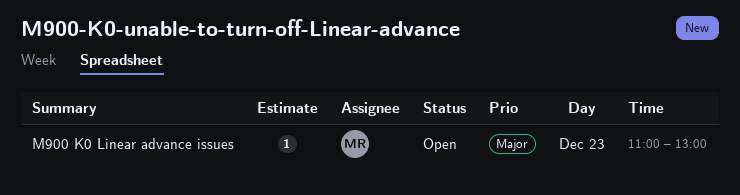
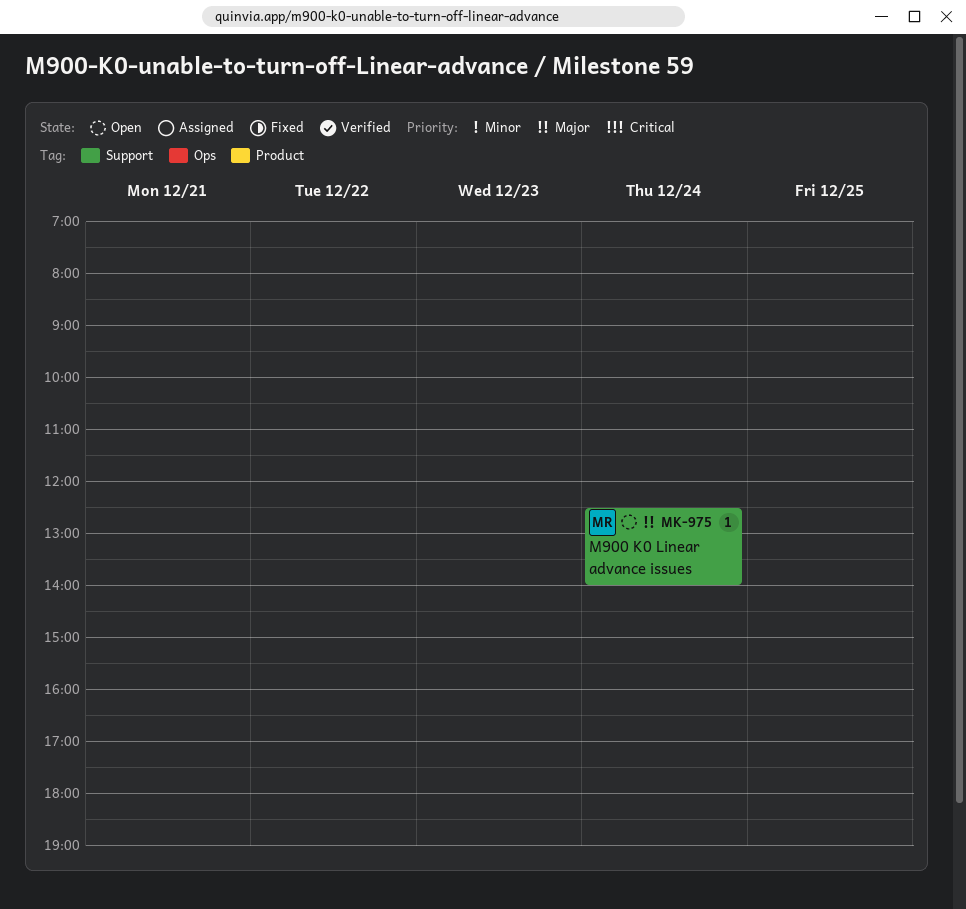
M900 K0 Linear advance issues, day: Dec 23 -> Dec 24
M900 K0 Linear advance issues, begins: 11:00 -> 12:30
M900 K0 Linear advance issues, ends: 13:00 -> 14:00

